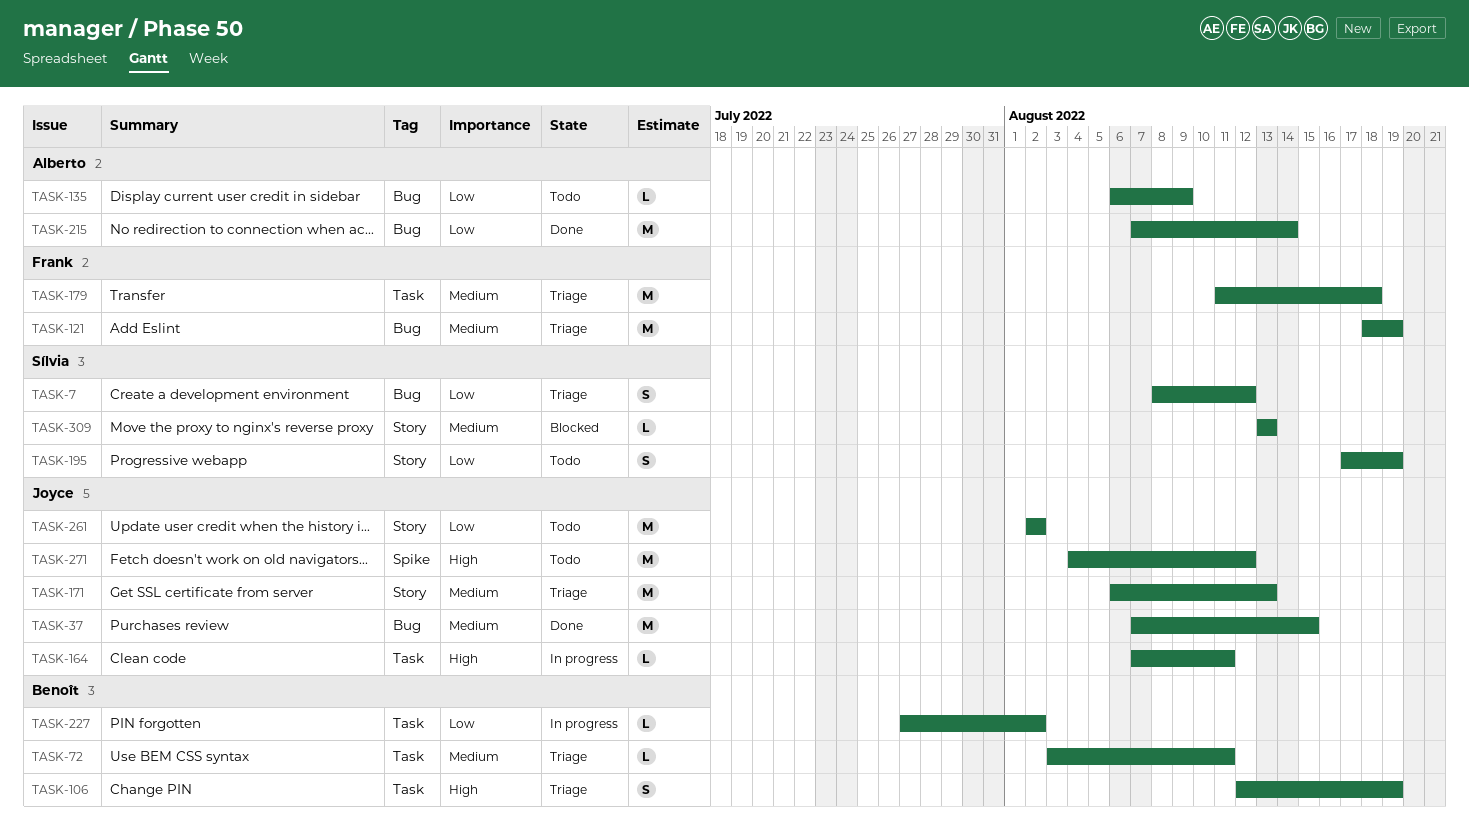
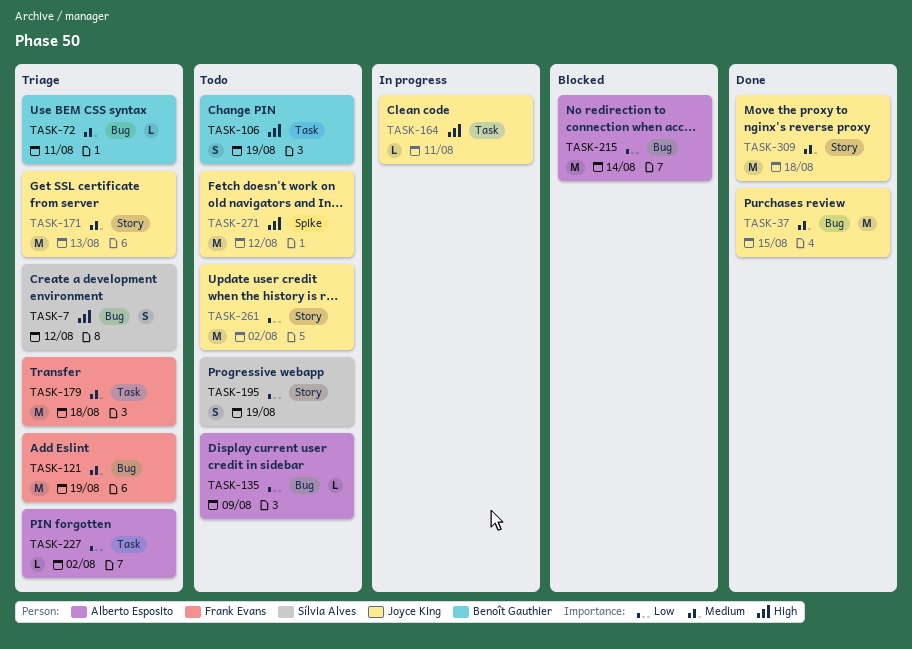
TASK-7, priority: Low -> High
TASK-72, label: Task -> Bug
TASK-106, status: Triage -> Todo
TASK-215, status: Done -> Blocked
TASK-227, status: In progress -> Triage
TASK-227, owner: Benoît Gauthier -> Alberto Esposito
TASK-309, status: Blocked -> Done
TASK-309, owner: Sílvia Alves -> Joyce King
TASK-309, estimate: L -> M
TASK-309, due: Aug 13 -> Aug 18

